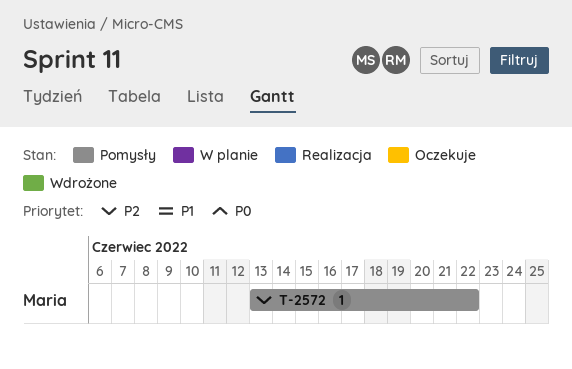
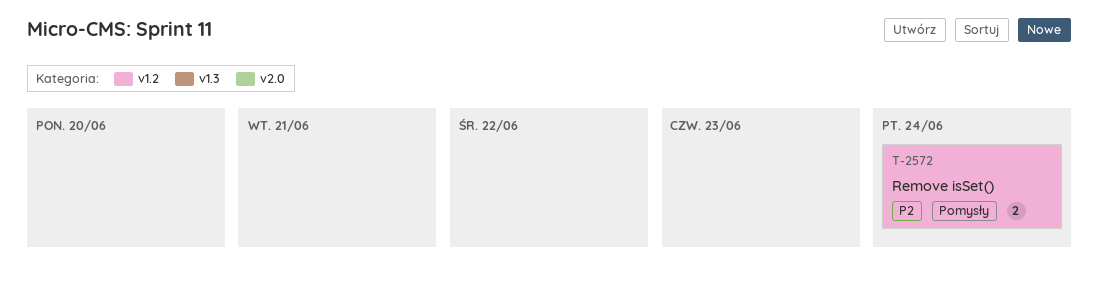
T-2572, estimate: 1 -> 2
T-2572, due: Jun 22 -> Jun 24

